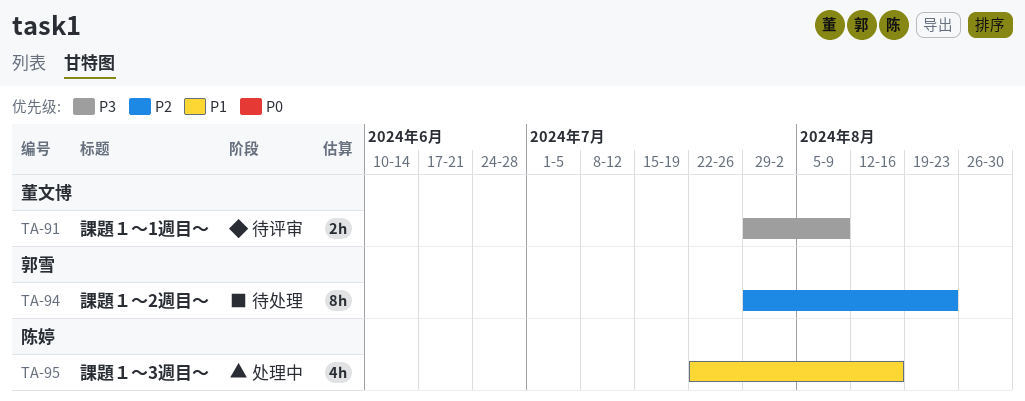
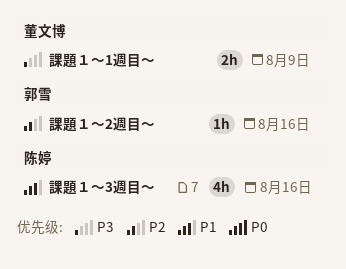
課題１〜2週目〜, estimate: 8h -> 1h
課題１〜2週目〜, due: Aug 23 -> Aug 16

